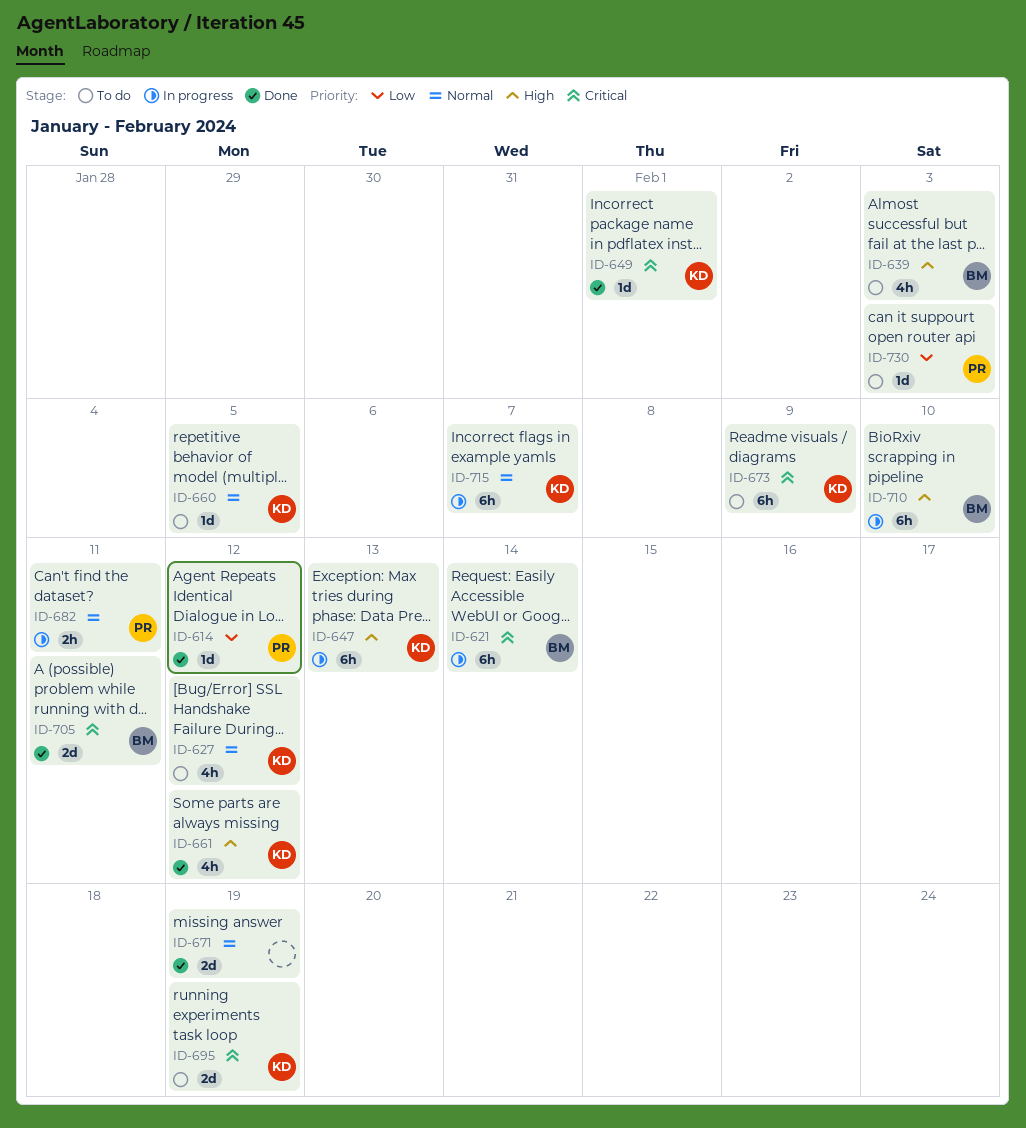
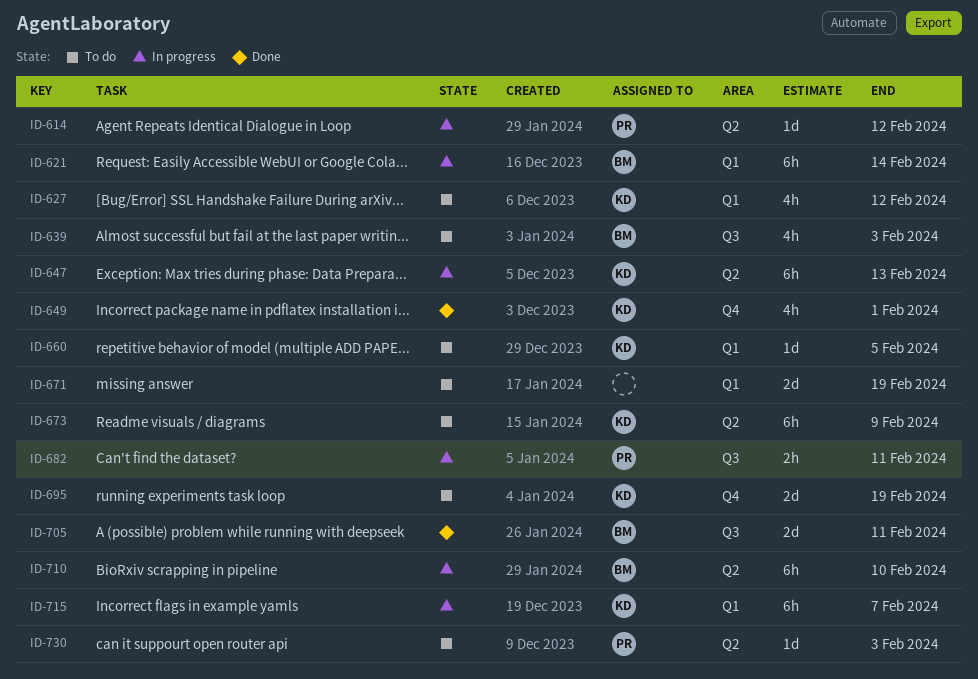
ID-614, status: Done -> In progress
ID-649, estimate: 1d -> 4h
ID-661: present -> none
ID-671, status: Done -> To do

